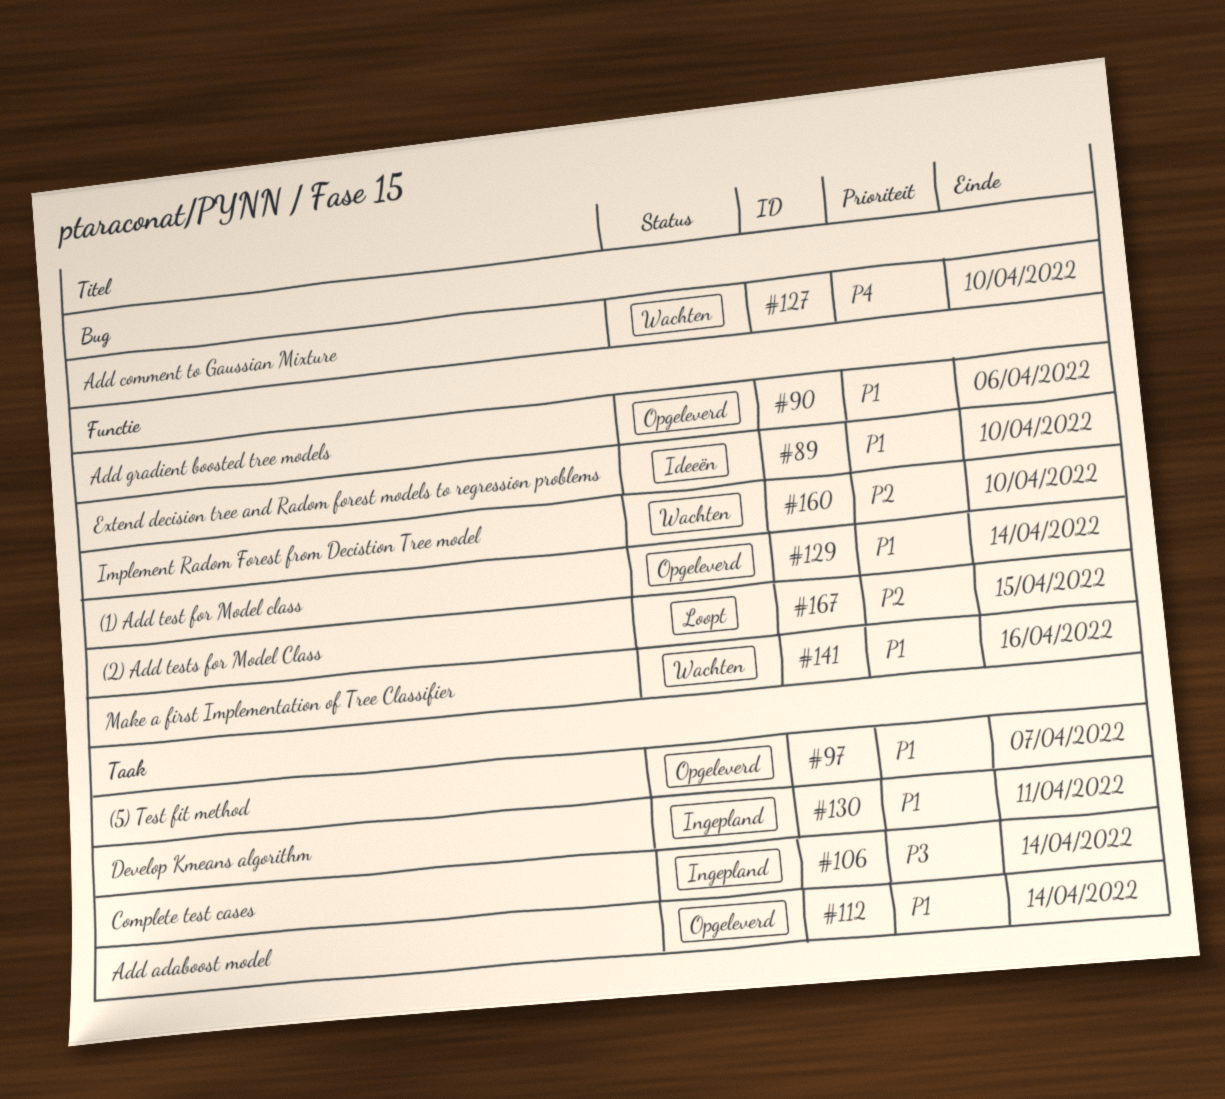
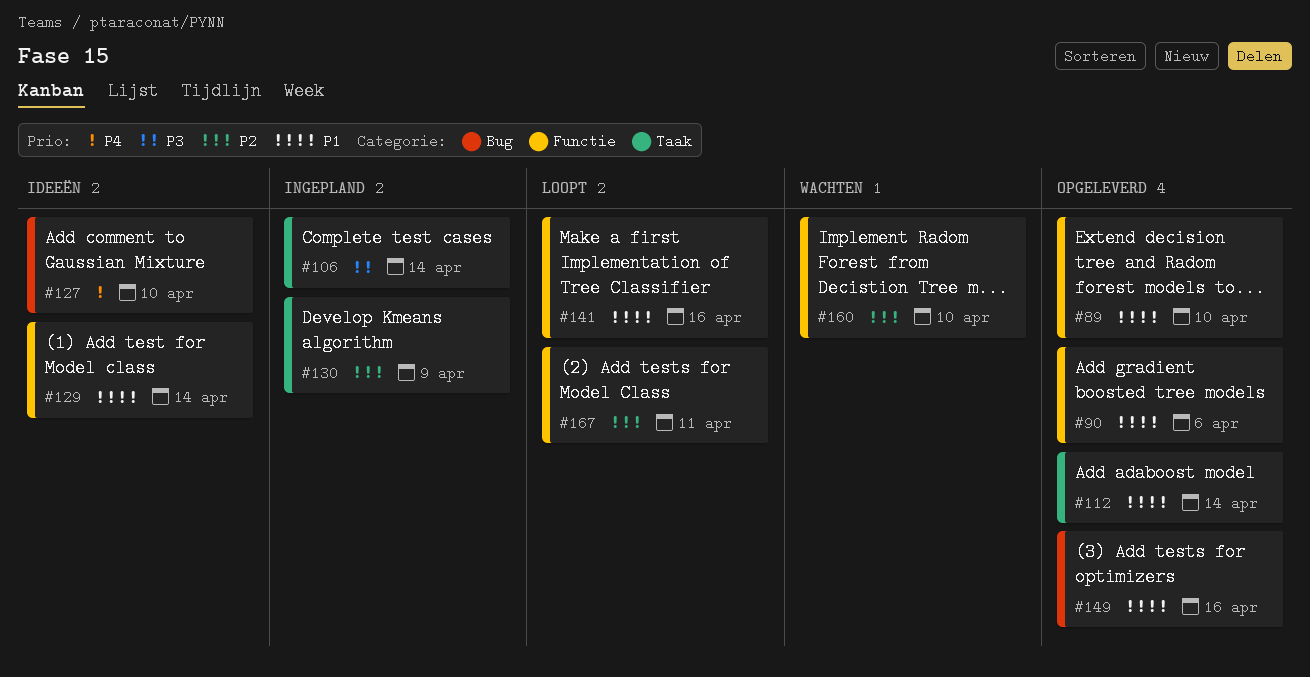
#89, status: Ideeën -> Opgeleverd
#97: present -> none
#127, status: Wachten -> Ideeën
#129, status: Opgeleverd -> Ideeën
#130, priority: P1 -> P2
#130, due: Apr 11 -> Apr 9
#141, status: Wachten -> Loopt
#149: none -> present
#167, due: Apr 15 -> Apr 11

